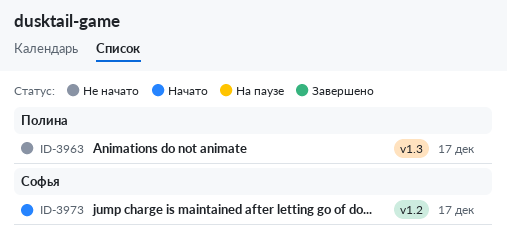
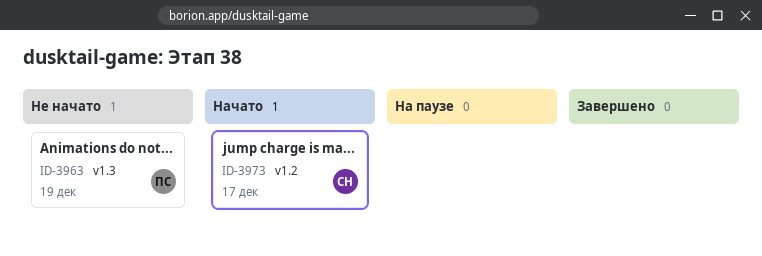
ID-3963, due: Dec 17 -> Dec 19

